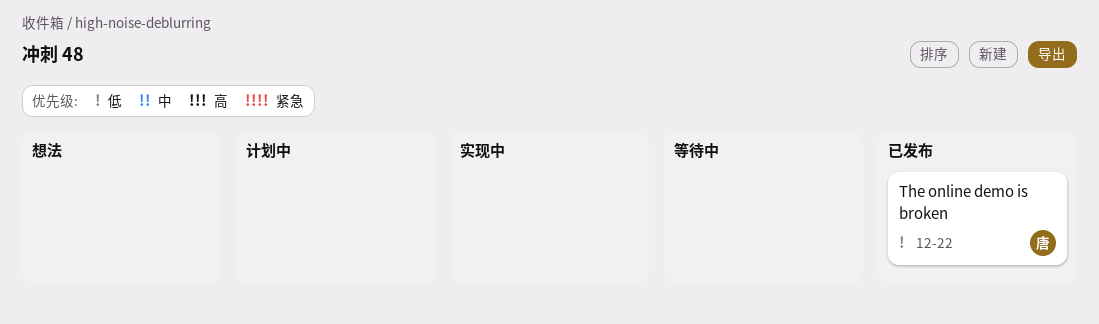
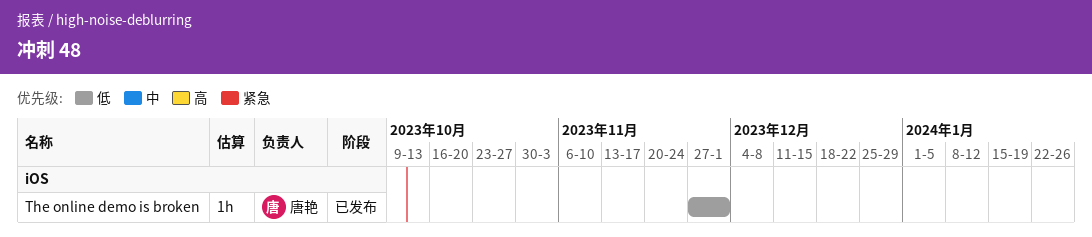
The online demo is broken, due: Dec 22 -> Dec 1

